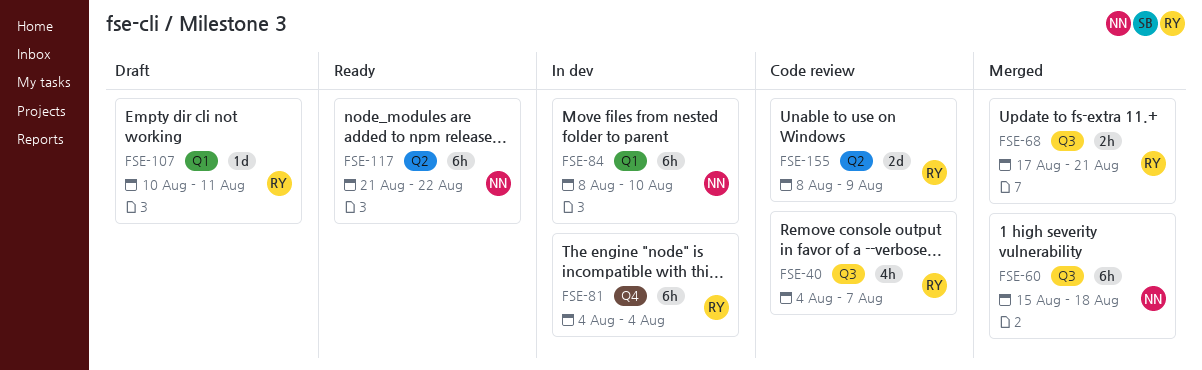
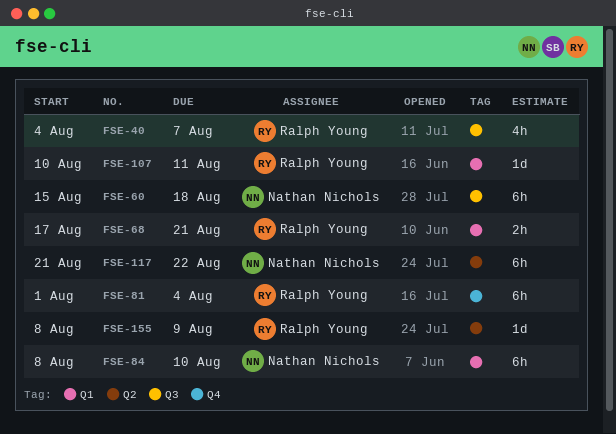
FSE-68, label: Q3 -> Q1
FSE-81, start: Aug 4 -> Aug 1
FSE-155, estimate: 2d -> 1d

